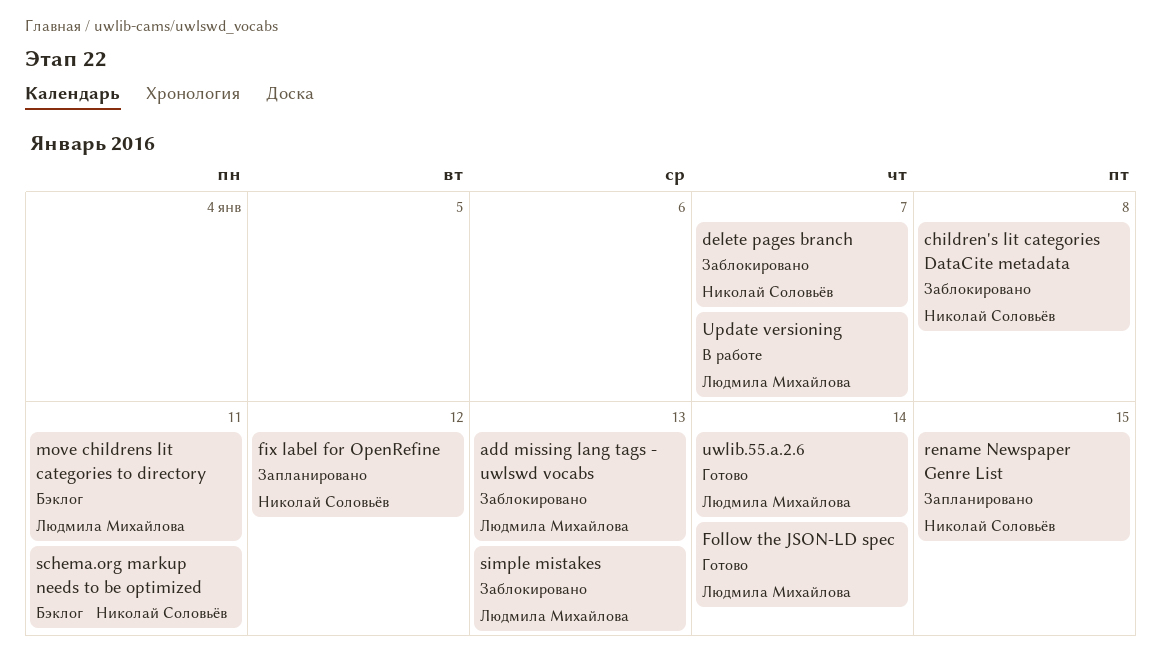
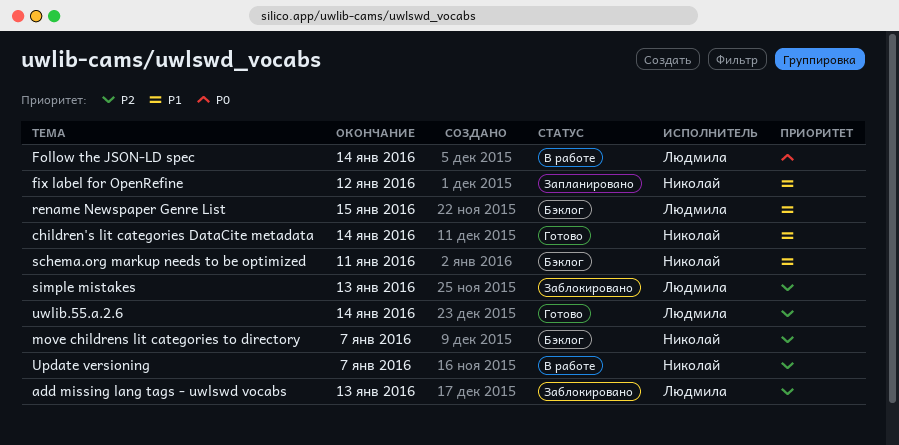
children's lit categories DataCite metadata, status: Заблокировано -> Готово
children's lit categories DataCite metadata, due: Jan 8 -> Jan 14
delete pages branch: present -> none
Follow the JSON-LD spec, status: Готово -> В работе
move childrens lit categories to directory, owner: Людмила Михайлова -> Николай Соловьёв
move childrens lit categories to directory, due: Jan 11 -> Jan 7
rename Newspaper Genre List, status: Запланировано -> Бэклог
rename Newspaper Genre List, owner: Николай Соловьёв -> Людмила Михайлова
Update versioning, owner: Людмила Михайлова -> Николай Соловьёв

